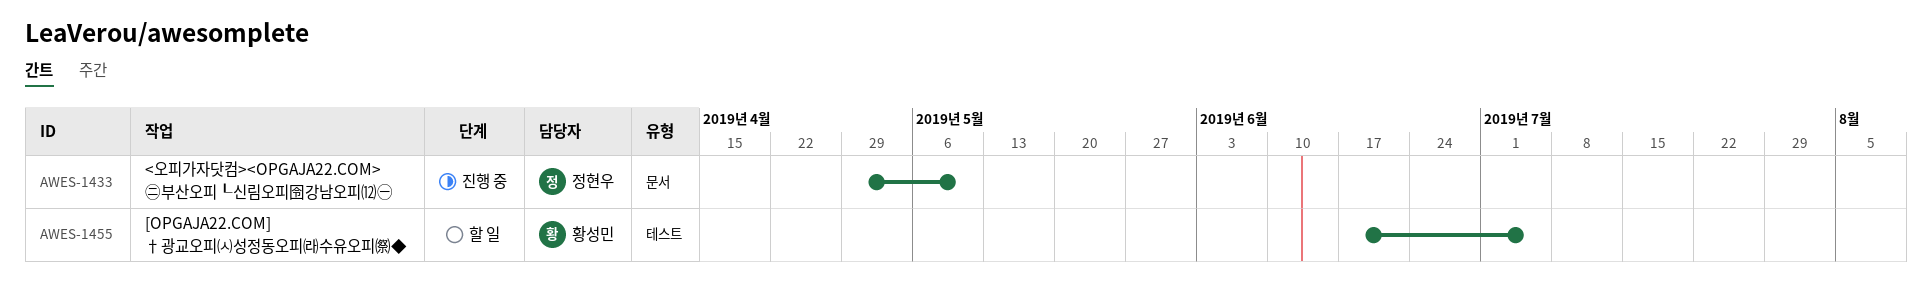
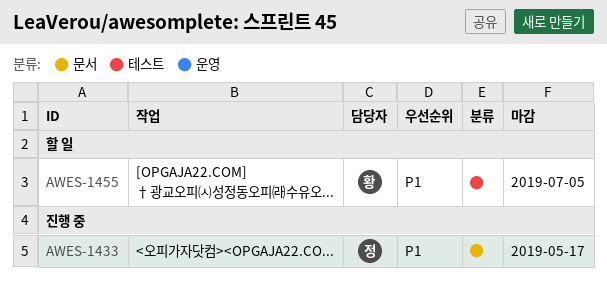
AWES-1433, due: May 10 -> May 17

